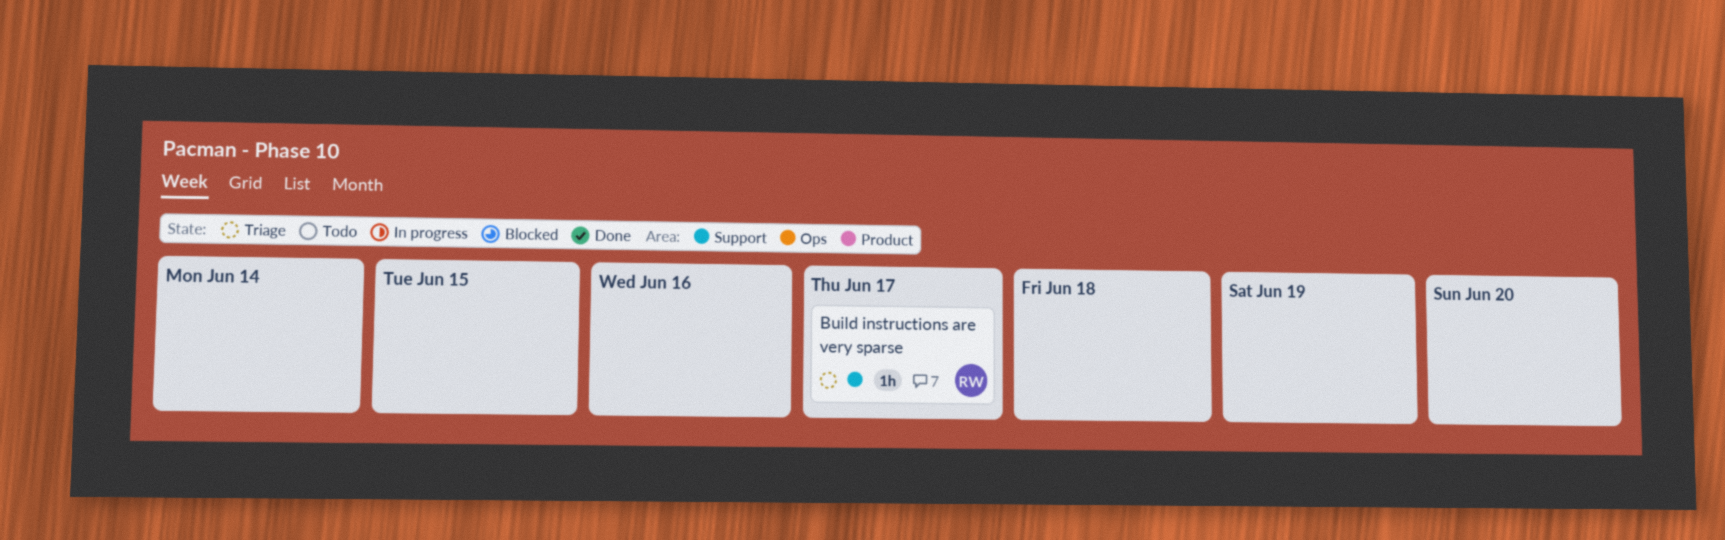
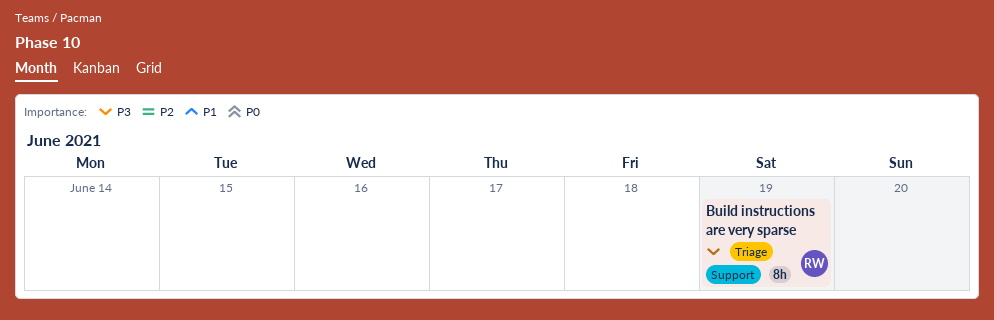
Build instructions are very sparse, estimate: 1h -> 8h
Build instructions are very sparse, due: Jun 17 -> Jun 19

